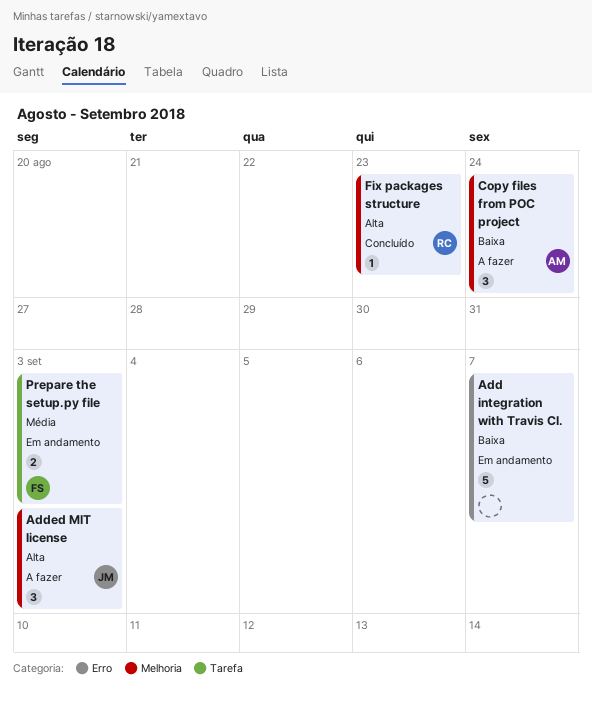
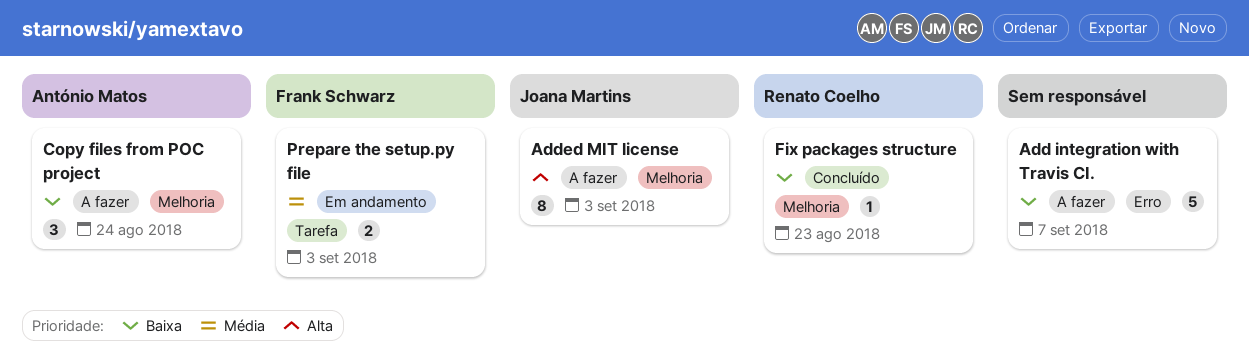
Add integration with Travis CI., status: Em andamento -> A fazer
Added MIT license, estimate: 3 -> 8
Fix packages structure, priority: Alta -> Baixa

